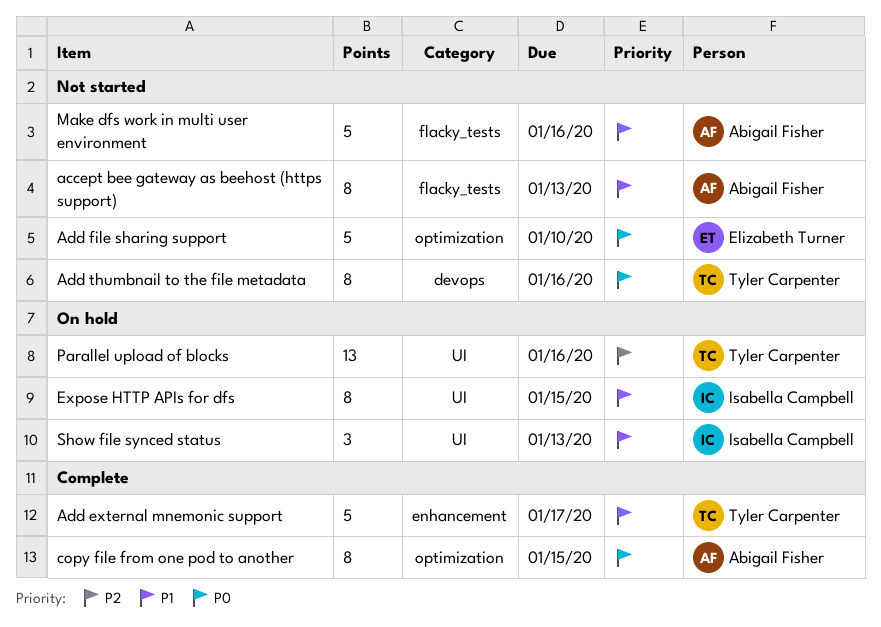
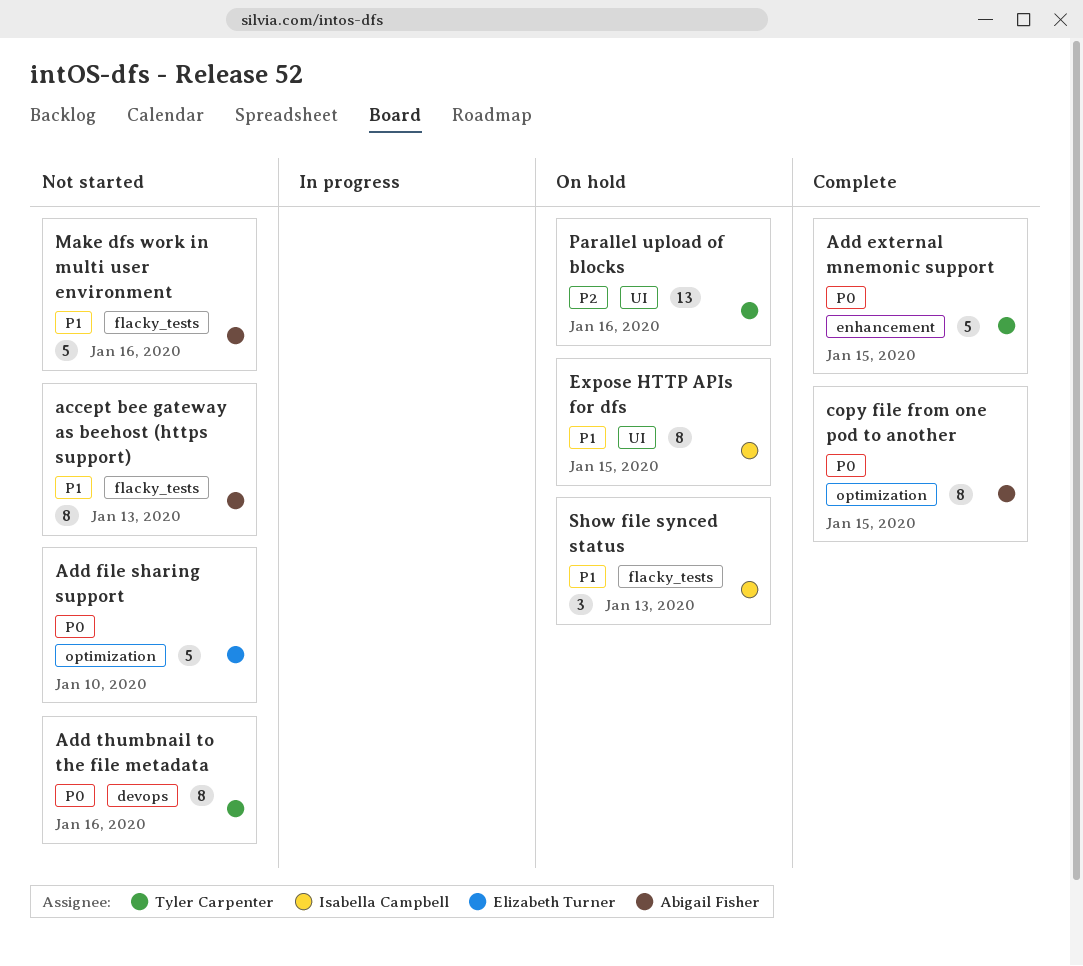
Add external mnemonic support, priority: P1 -> P0
Add external mnemonic support, due: Jan 17 -> Jan 15
Show file synced status, label: UI -> flacky_tests

